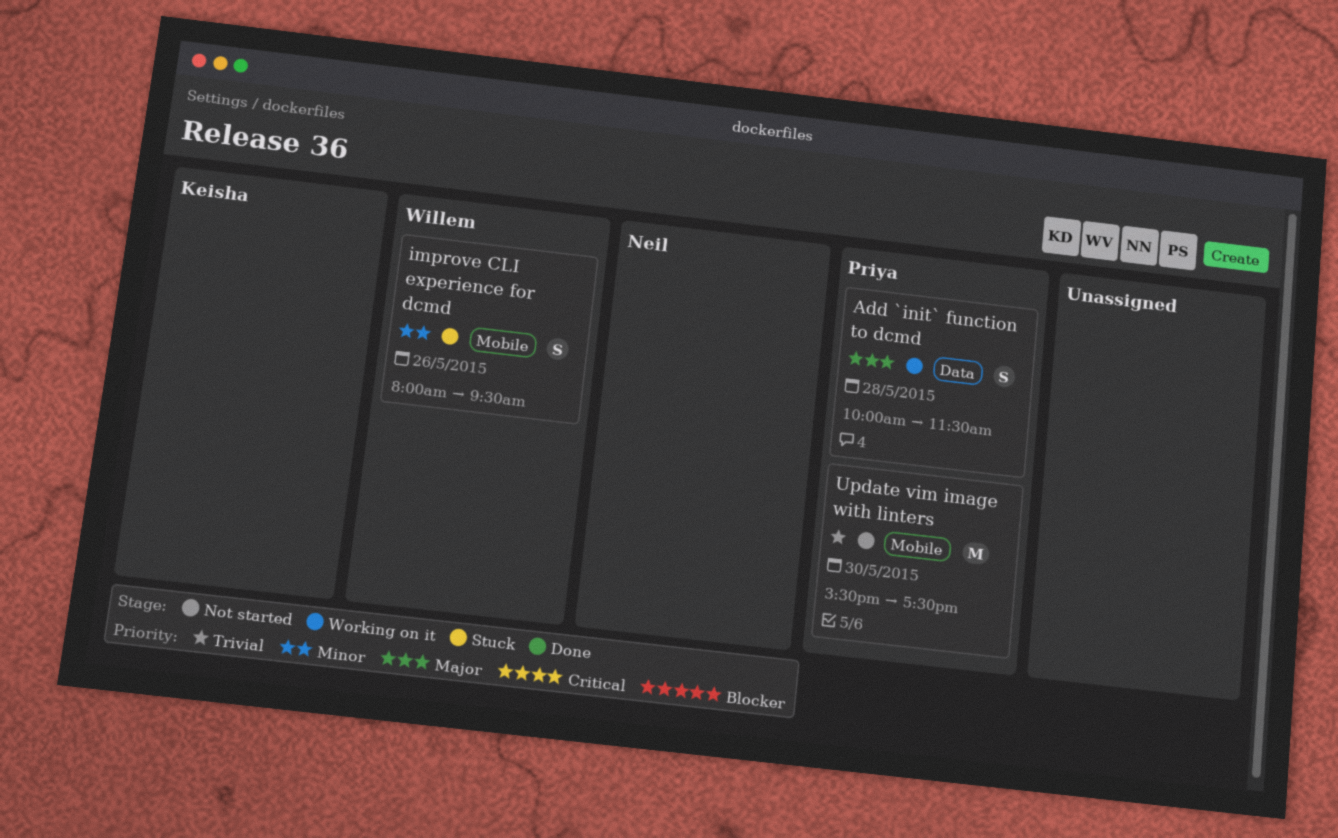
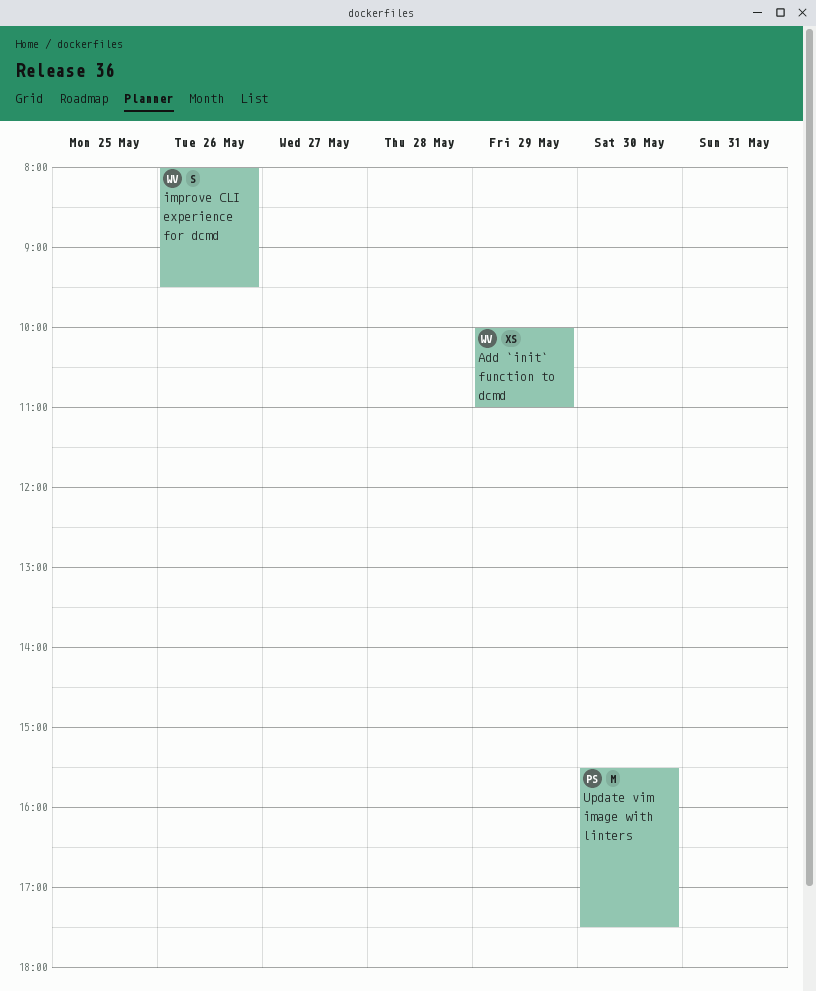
Add `init` function to dcmd, owner: Priya -> Willem
Add `init` function to dcmd, estimate: S -> XS
Add `init` function to dcmd, day: May 28 -> May 29
Add `init` function to dcmd, ends: 11:30 -> 11:00

